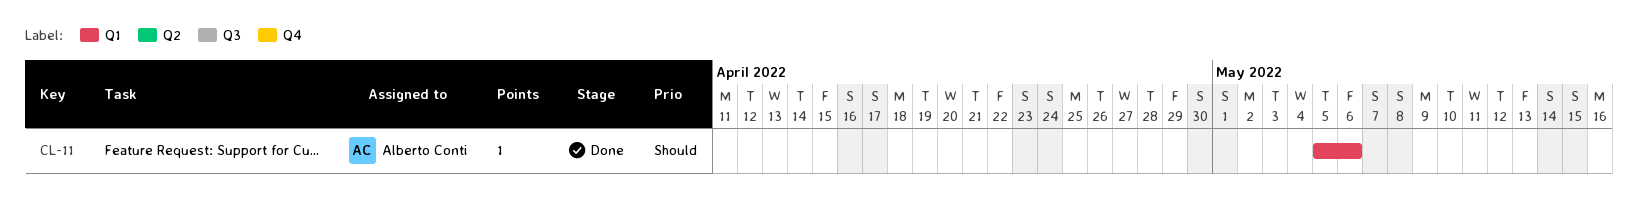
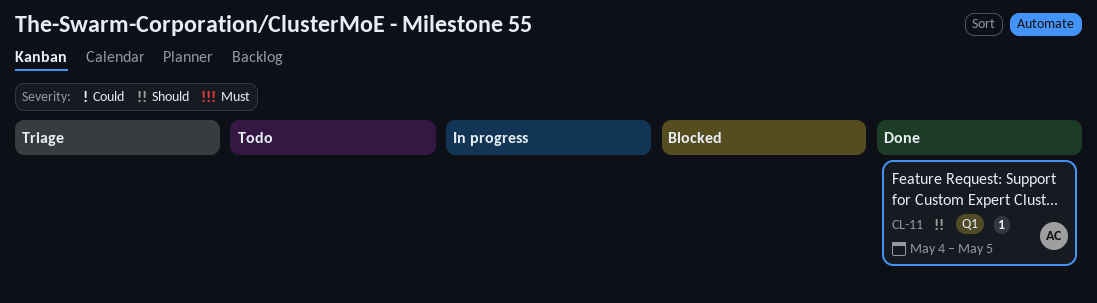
CL-11, start: May 5 -> May 4
CL-11, due: May 6 -> May 5

